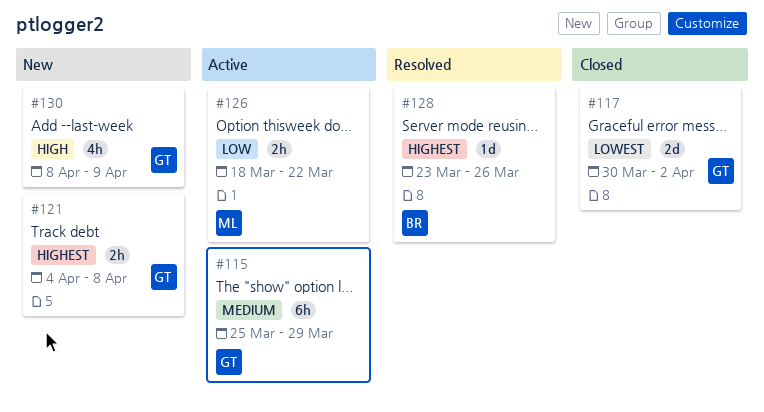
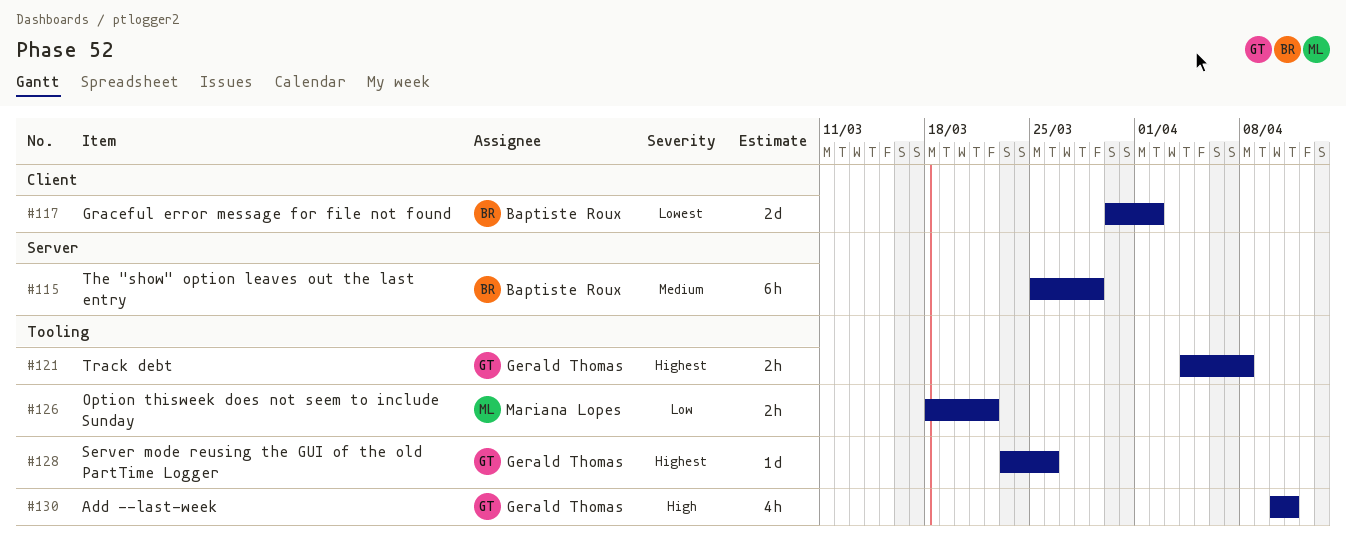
#115, owner: Gerald Thomas -> Baptiste Roux
#117, owner: Gerald Thomas -> Baptiste Roux
#128, owner: Baptiste Roux -> Gerald Thomas
#130, start: Apr 8 -> Apr 10
#130, due: Apr 9 -> Apr 11

